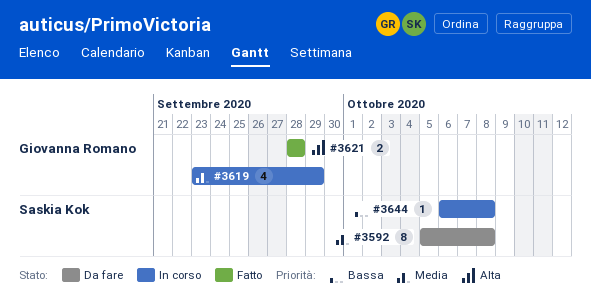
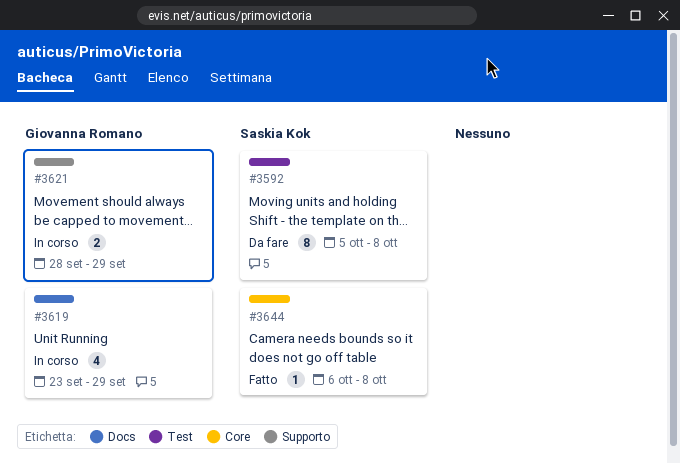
#3621, status: Fatto -> In corso
#3621, due: Sep 28 -> Sep 29
#3644, status: In corso -> Fatto

